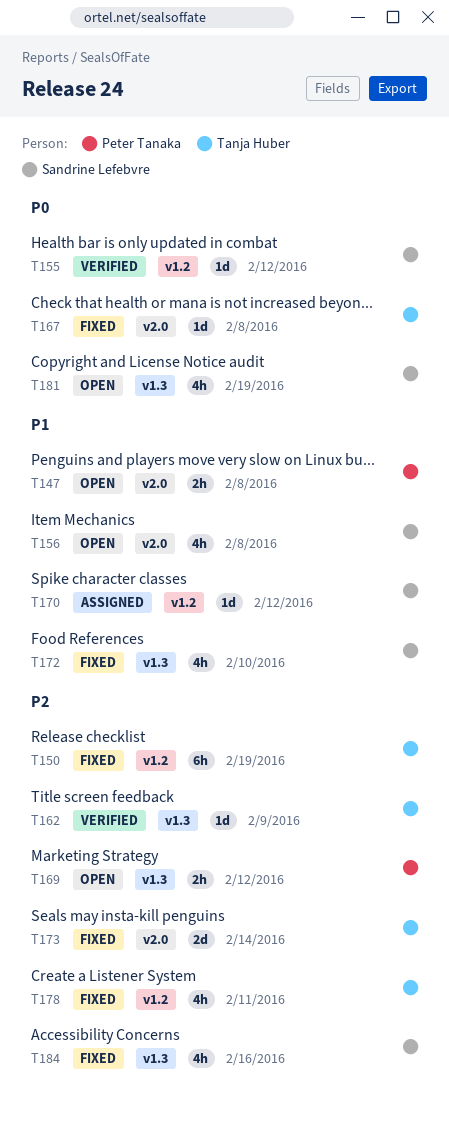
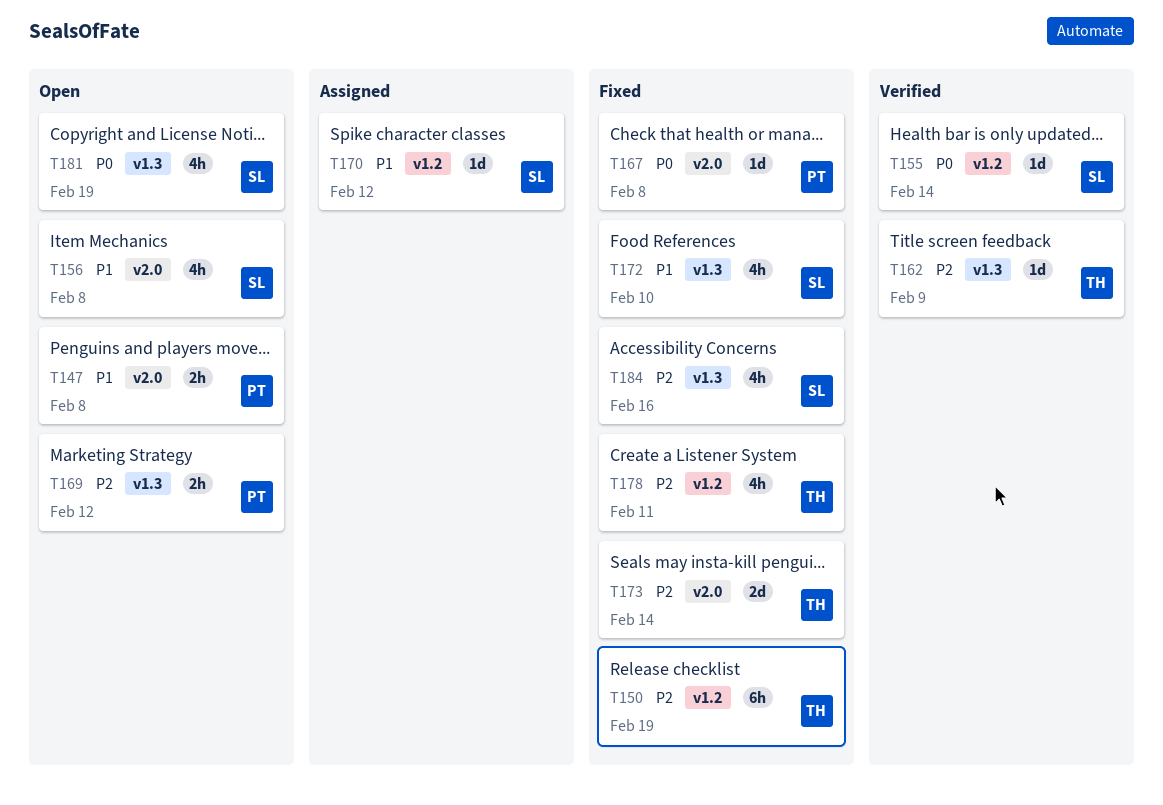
T155, due: Feb 12 -> Feb 14
T167, owner: Tanja Huber -> Peter Tanaka

